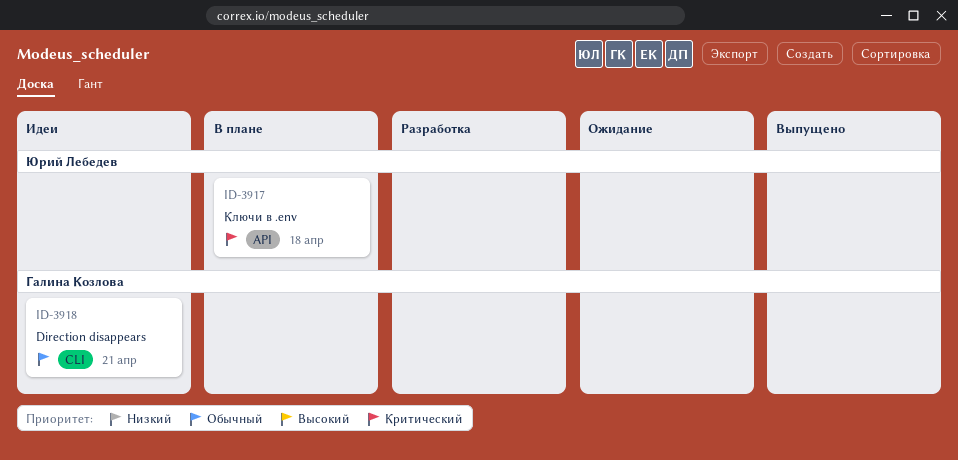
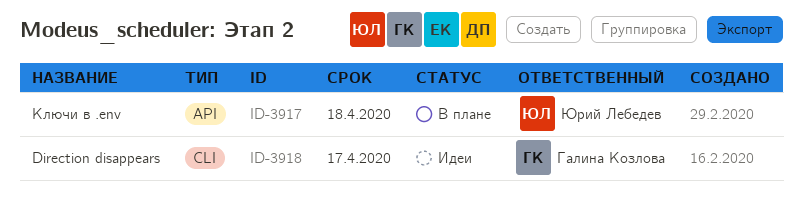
ID-3918, due: Apr 21 -> Apr 17

